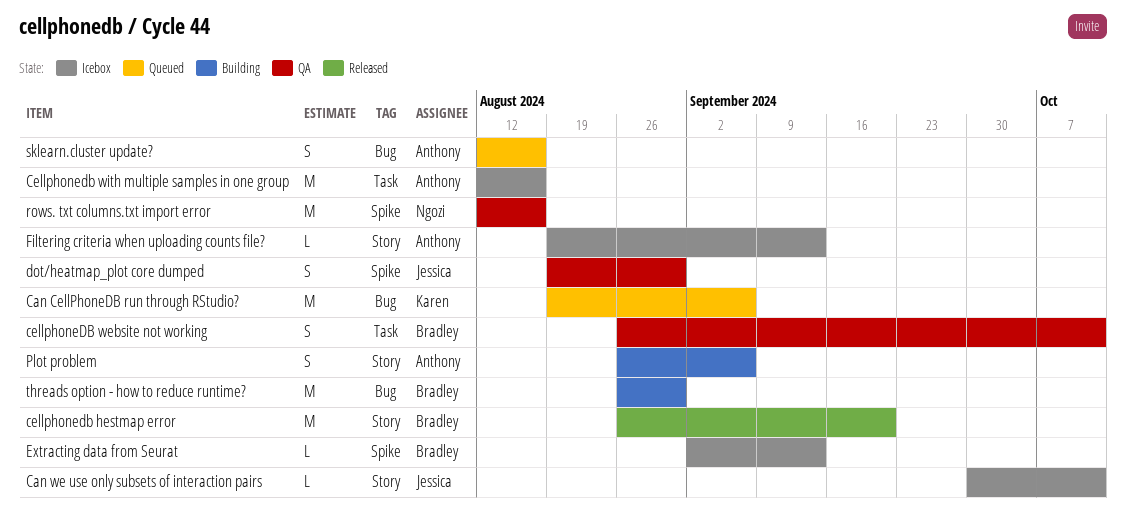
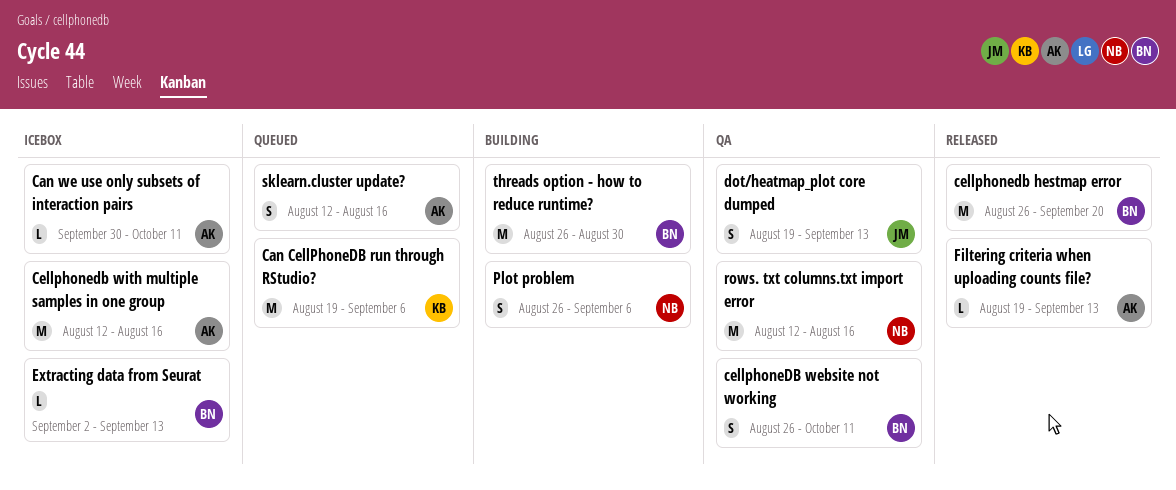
Can we use only subsets of interaction pairs, owner: Jessica -> Anthony
dot/heatmap_plot core dumped, due: Aug 30 -> Sep 13
Filtering criteria when uploading counts file?, status: Icebox -> Released
Plot problem, owner: Anthony -> Ngozi

